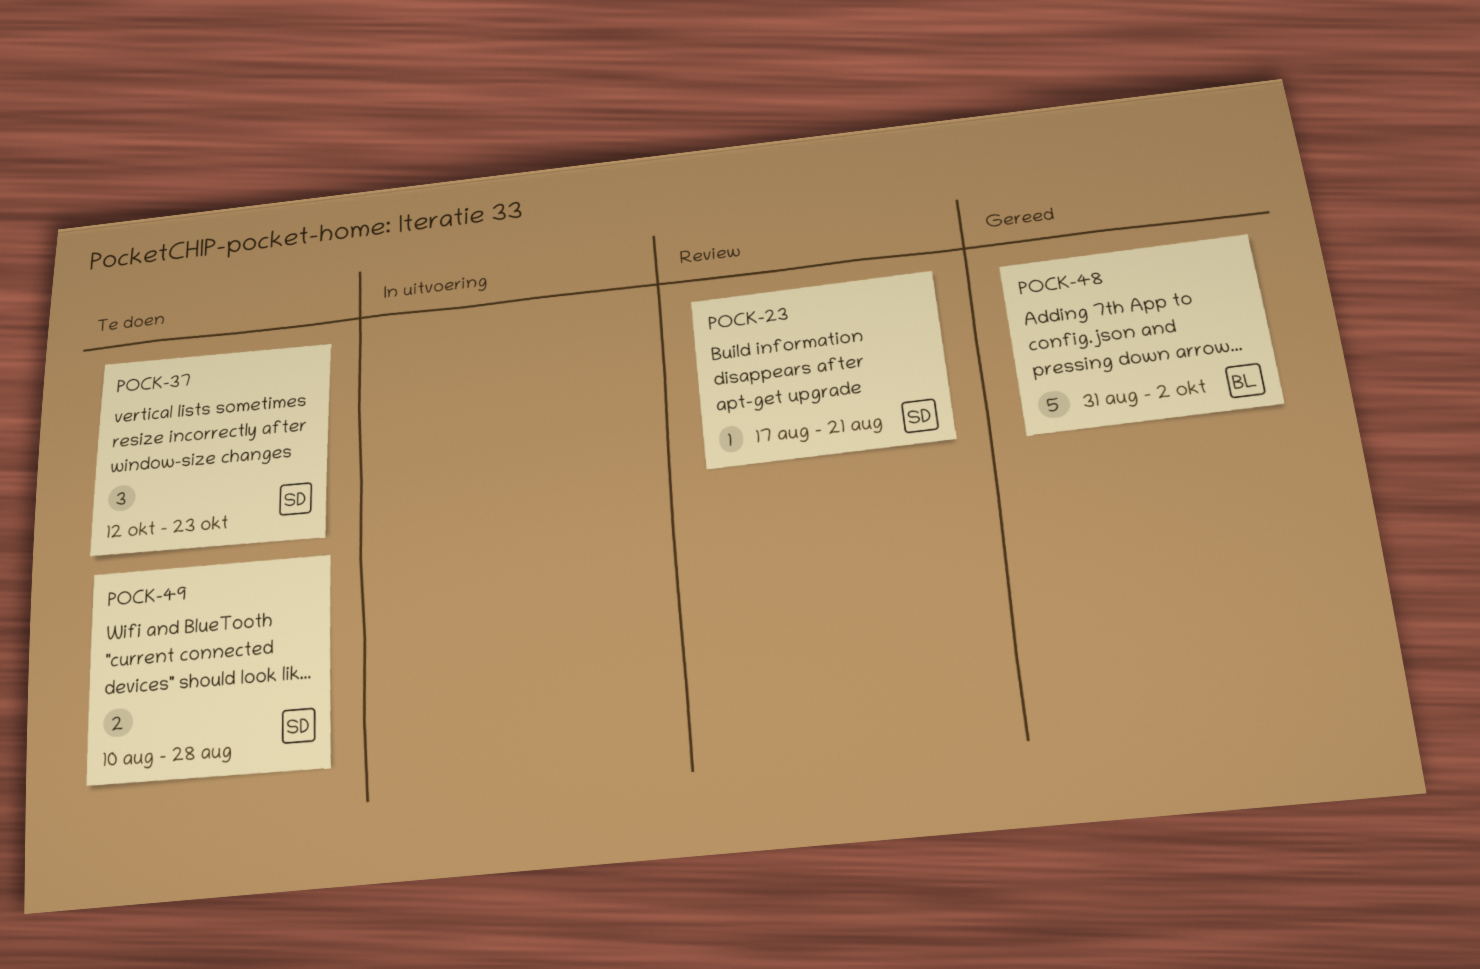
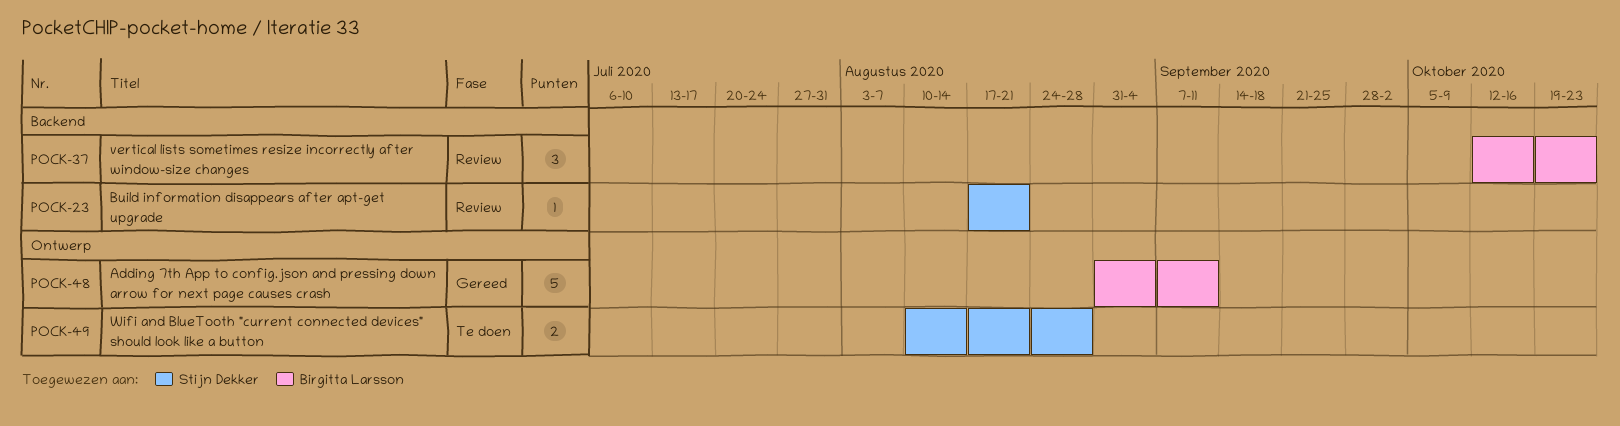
POCK-37, status: Te doen -> Review
POCK-37, owner: Stijn Dekker -> Birgitta Larsson
POCK-48, due: Oct 2 -> Sep 11

